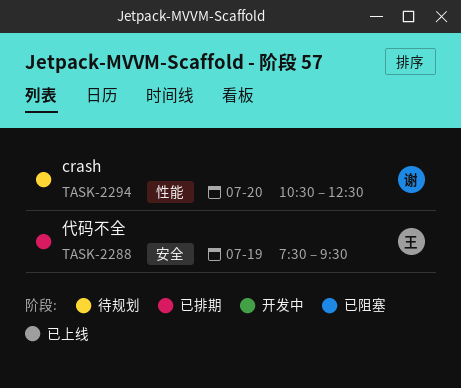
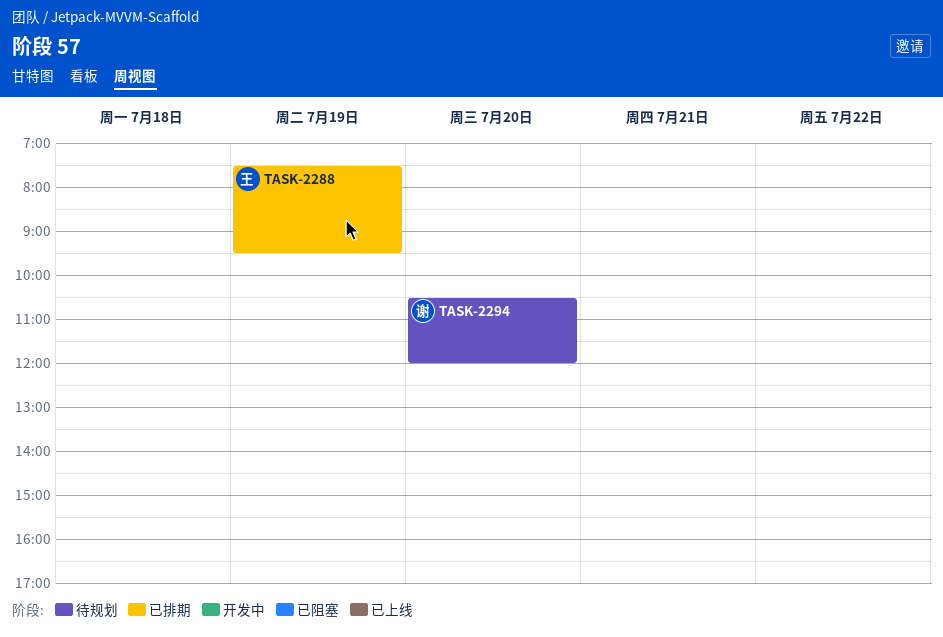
TASK-2294, ends: 12:30 -> 12:00

